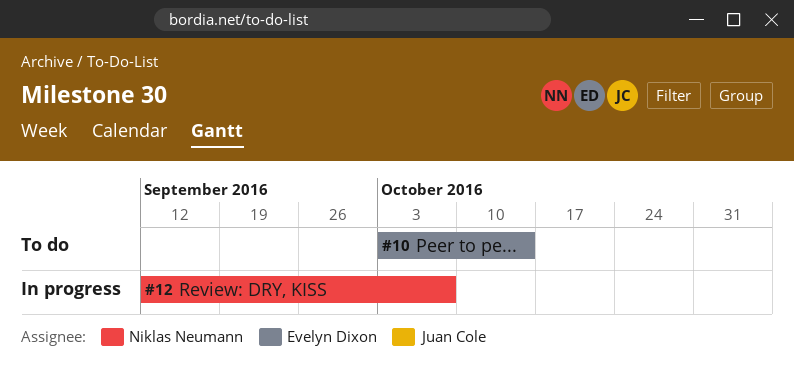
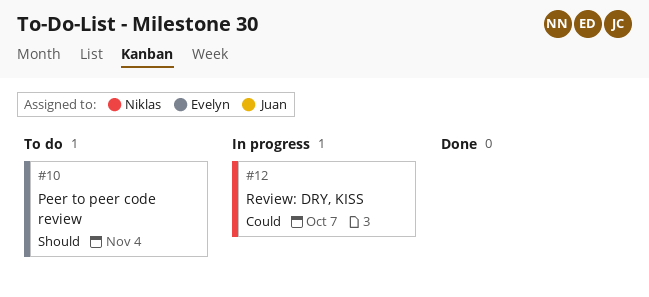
#10, due: Oct 14 -> Nov 4

